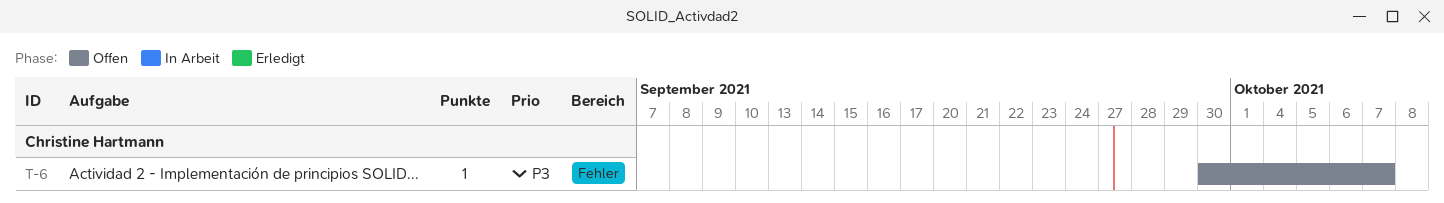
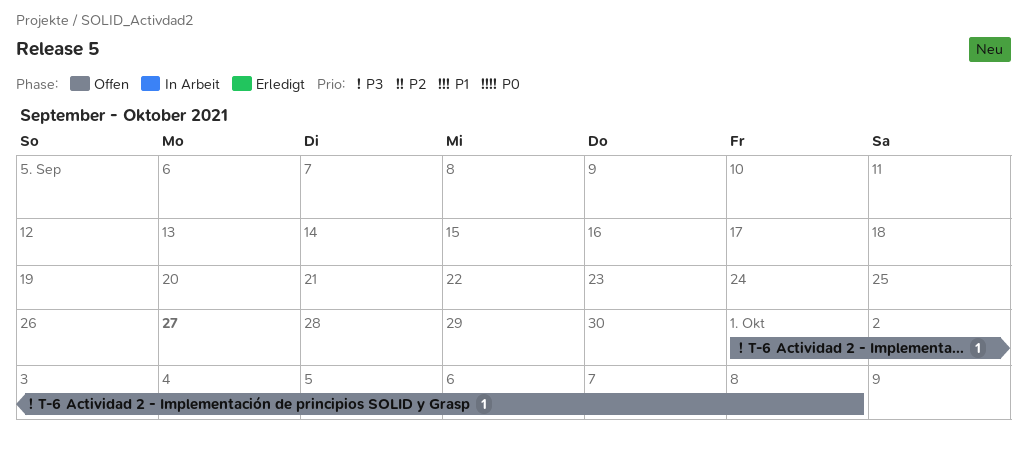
T-6, start: Sep 30 -> Oct 1
T-6, due: Oct 7 -> Oct 8

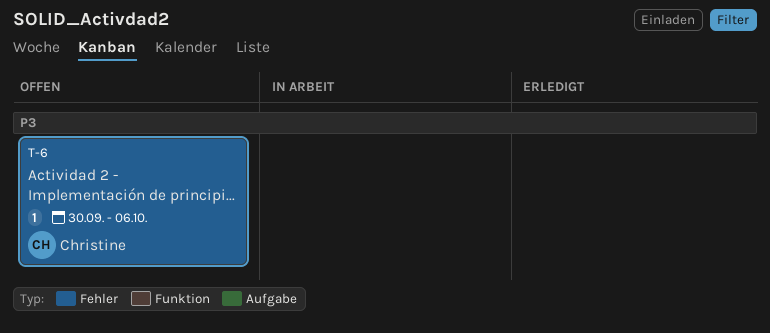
T-6, start: Oct 1 -> Sep 30
T-6, due: Oct 8 -> Oct 6

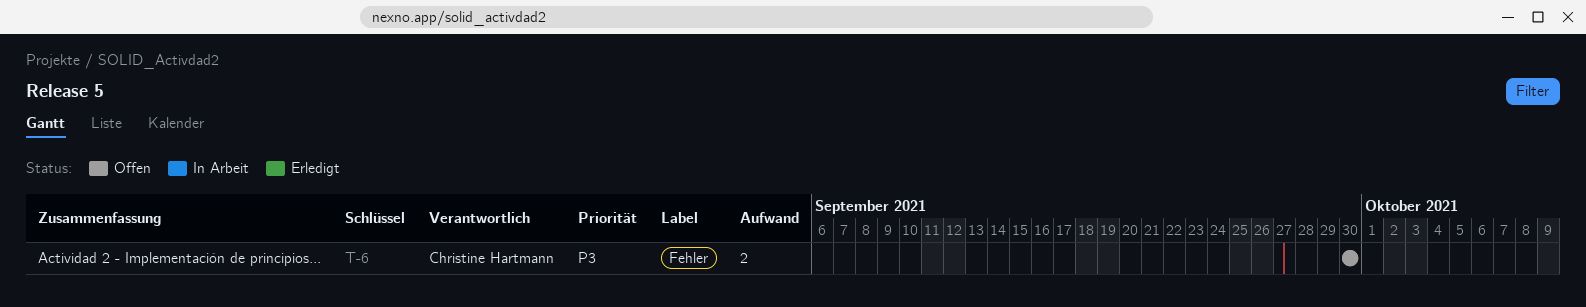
T-6, estimate: 1 -> 2
T-6, due: Oct 6 -> Sep 30

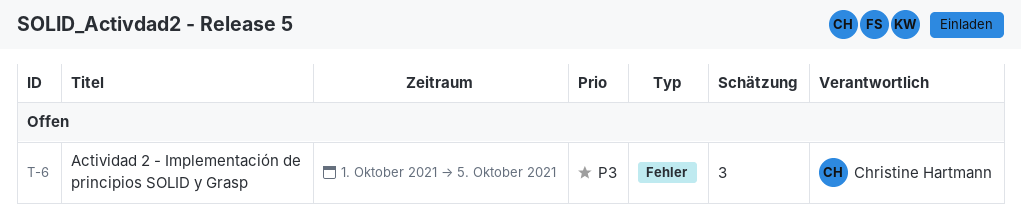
T-6, estimate: 2 -> 3
T-6, start: Sep 30 -> Oct 1
T-6, due: Sep 30 -> Oct 5

